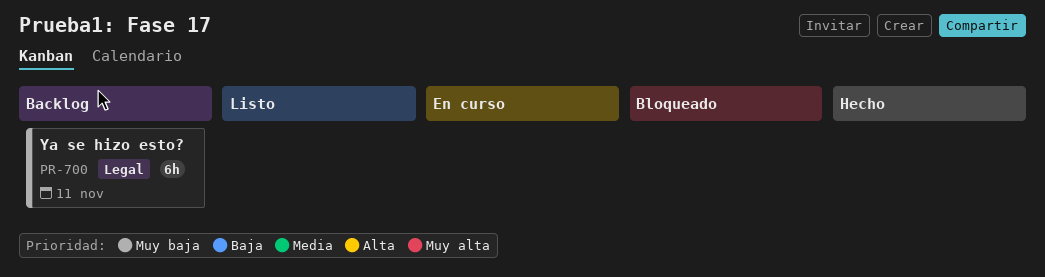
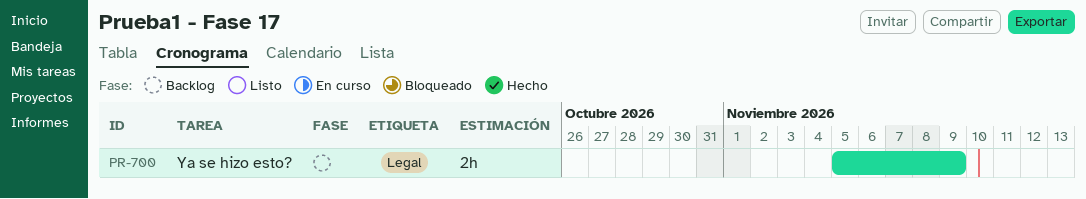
PR-700, estimate: 6h -> 2h
PR-700, due: Nov 11 -> Nov 9

